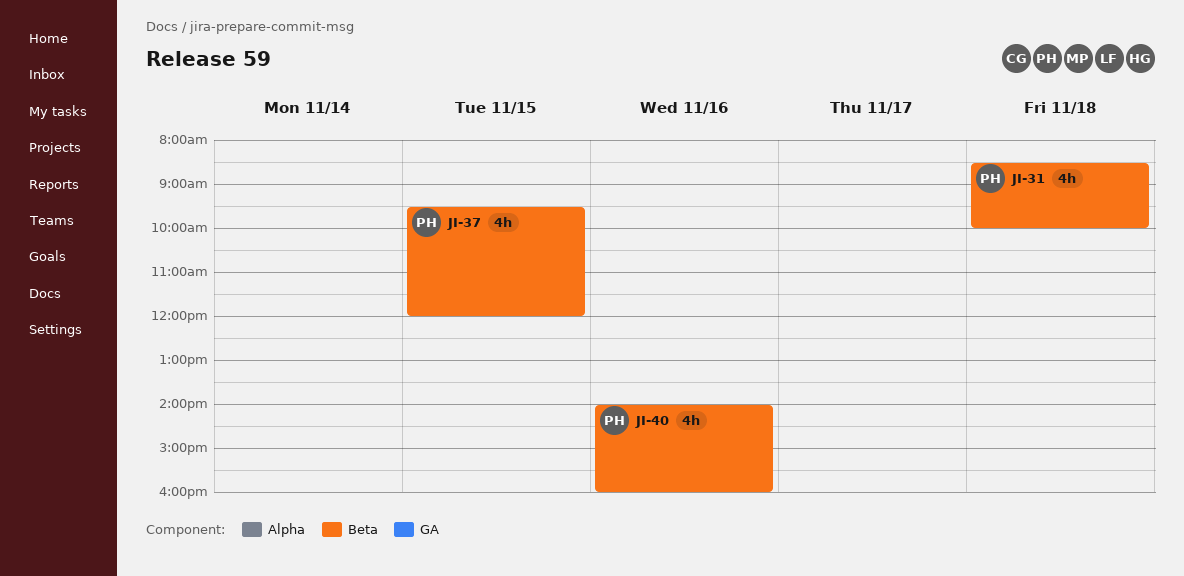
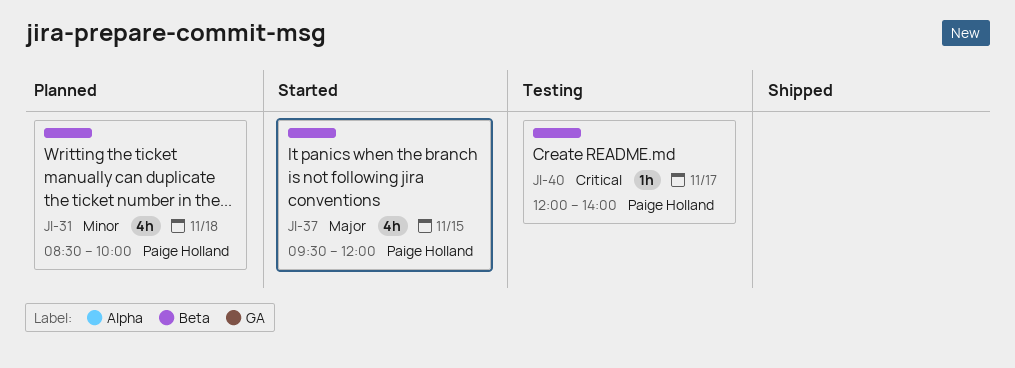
JI-40, estimate: 4h -> 1h
JI-40, day: Nov 16 -> Nov 17
JI-40, begins: 14:00 -> 12:00
JI-40, ends: 16:00 -> 14:00

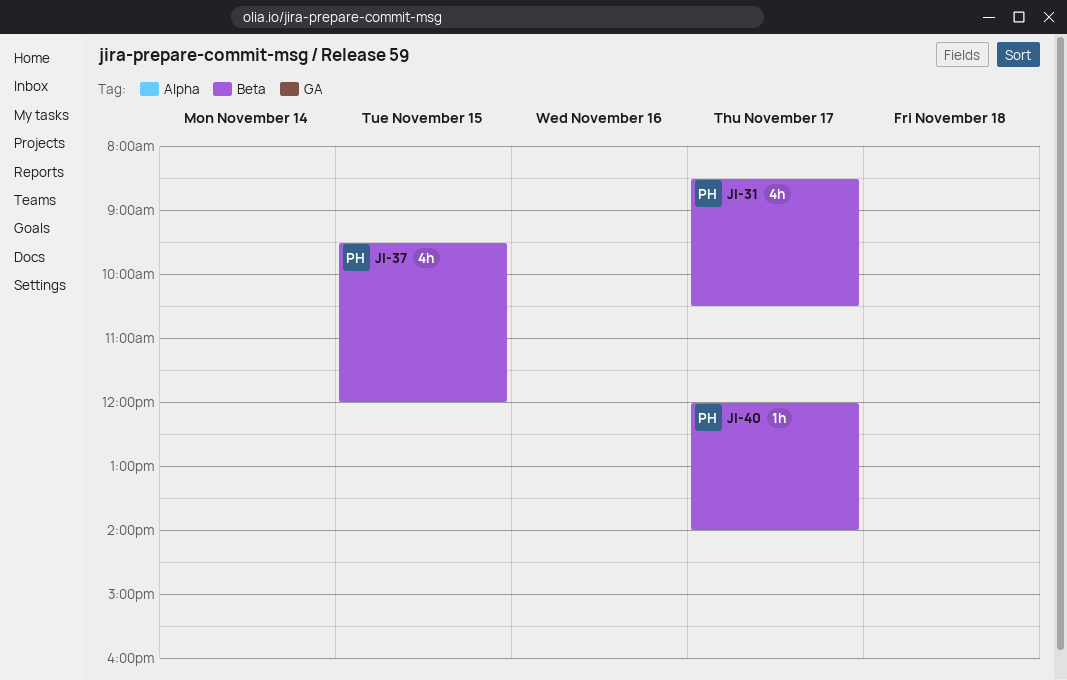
JI-31, day: Nov 18 -> Nov 17
JI-31, ends: 10:00 -> 10:30

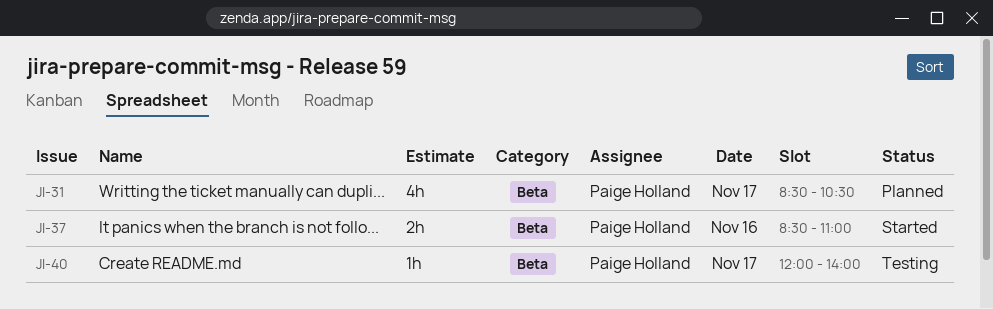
JI-37, estimate: 4h -> 2h
JI-37, day: Nov 15 -> Nov 16
JI-37, begins: 09:30 -> 08:30
JI-37, ends: 12:00 -> 11:00

